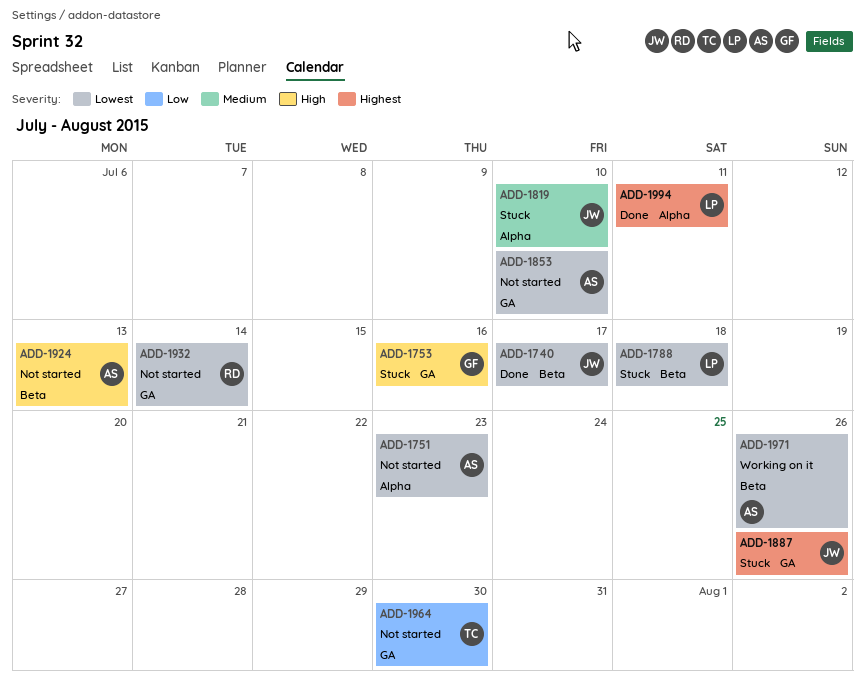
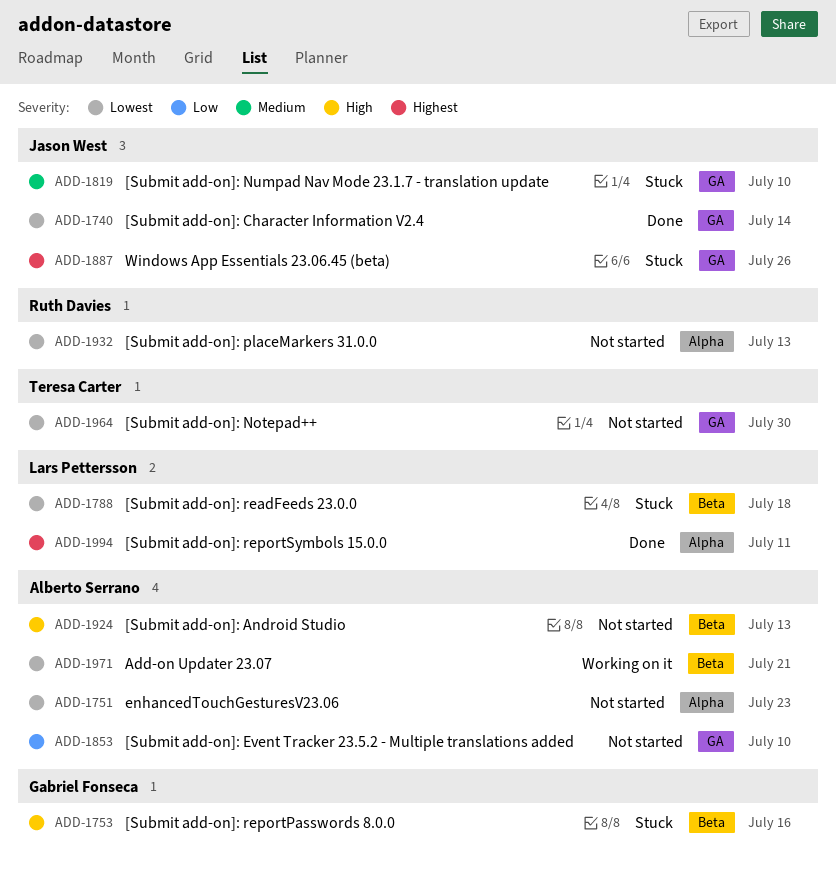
ADD-1740, label: Beta -> GA
ADD-1740, due: Jul 17 -> Jul 14
ADD-1753, label: GA -> Beta
ADD-1819, label: Alpha -> GA
ADD-1853, priority: Lowest -> Low
ADD-1932, label: GA -> Alpha
ADD-1932, due: Jul 14 -> Jul 13
ADD-1964, priority: Low -> Lowest
ADD-1971, due: Jul 26 -> Jul 21

